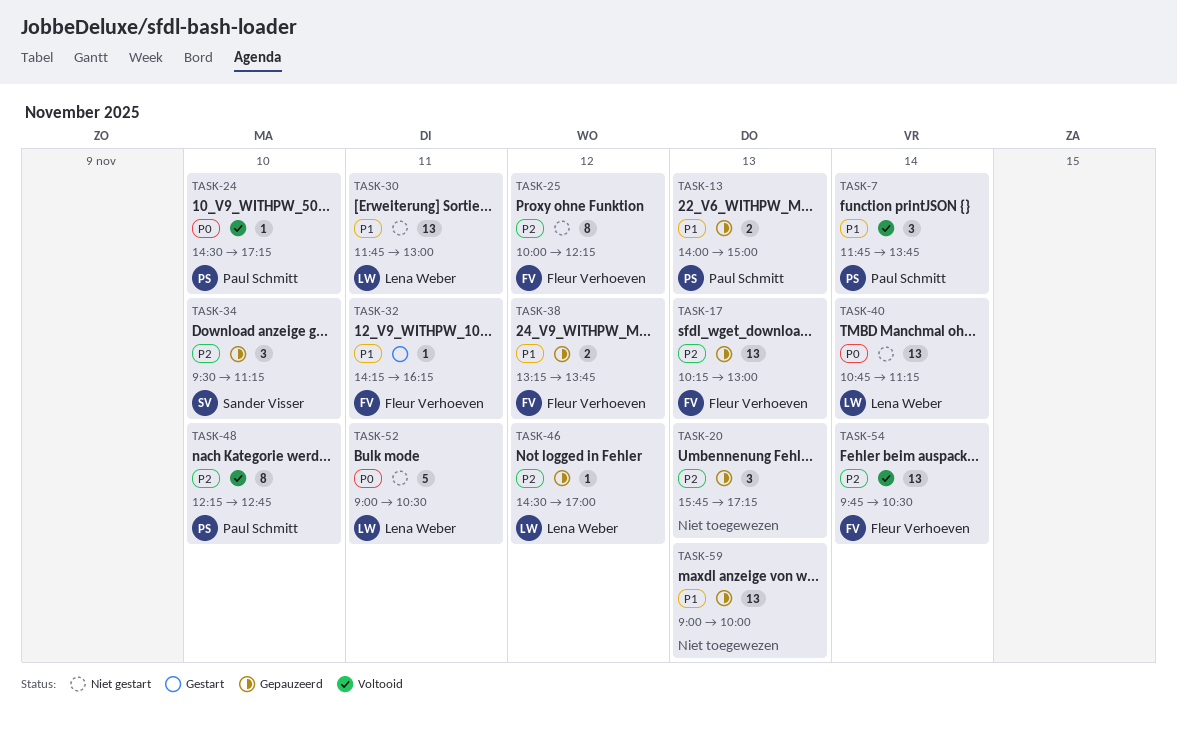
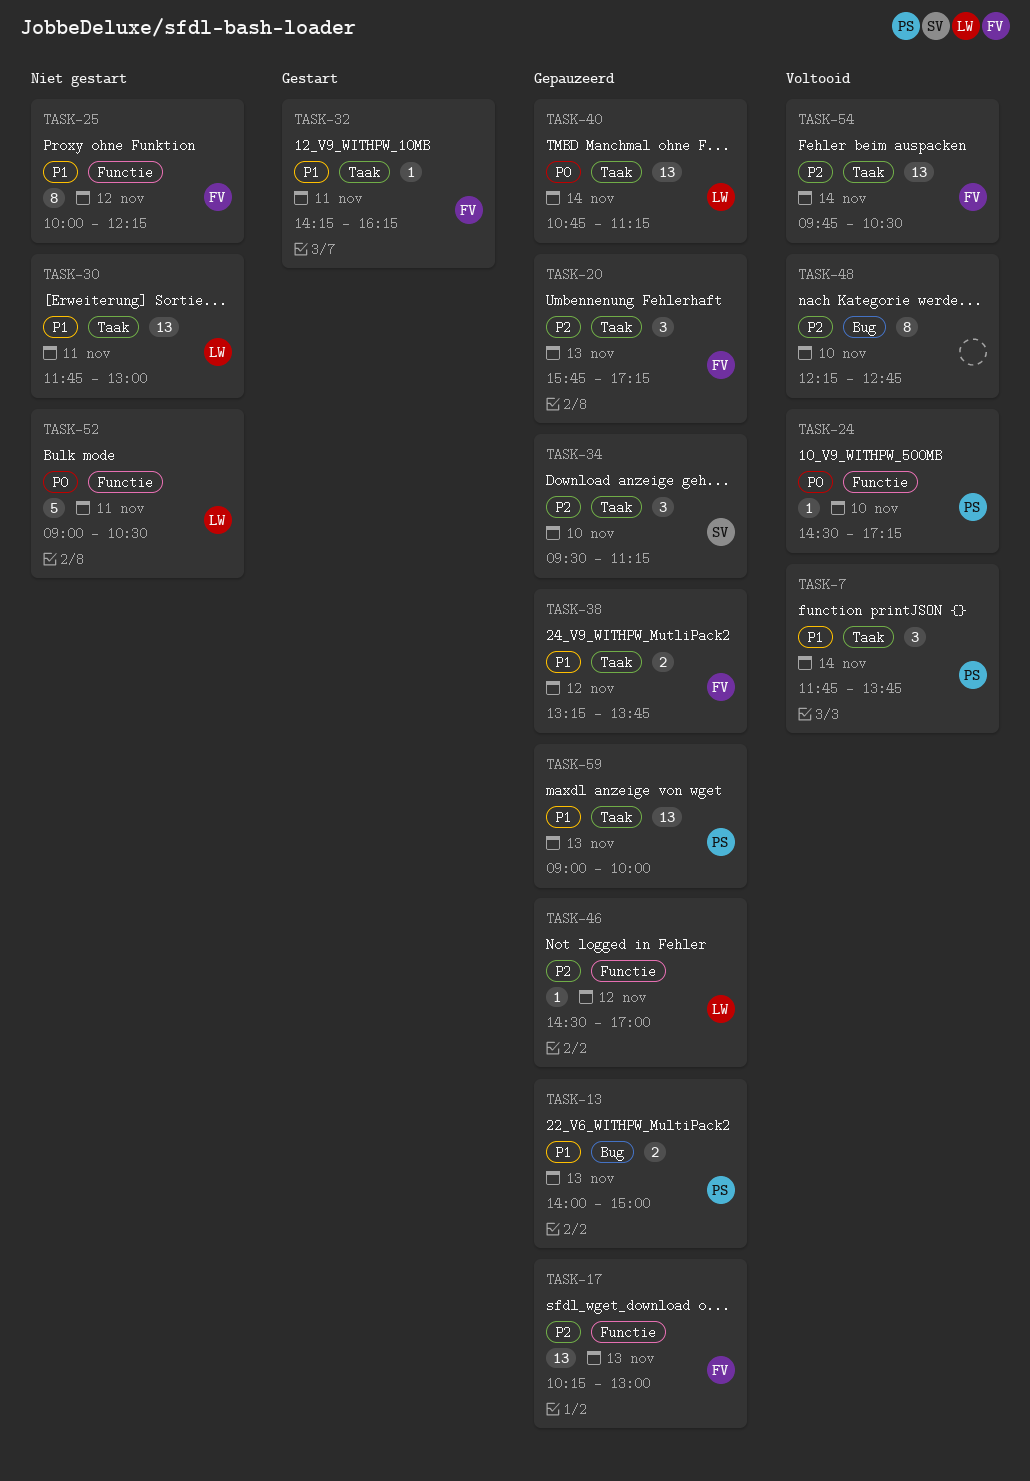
TASK-20, owner: none -> Fleur Verhoeven
TASK-25, priority: P2 -> P1
TASK-40, status: Niet gestart -> Gepauzeerd
TASK-48, owner: Paul Schmitt -> none
TASK-59, owner: none -> Paul Schmitt

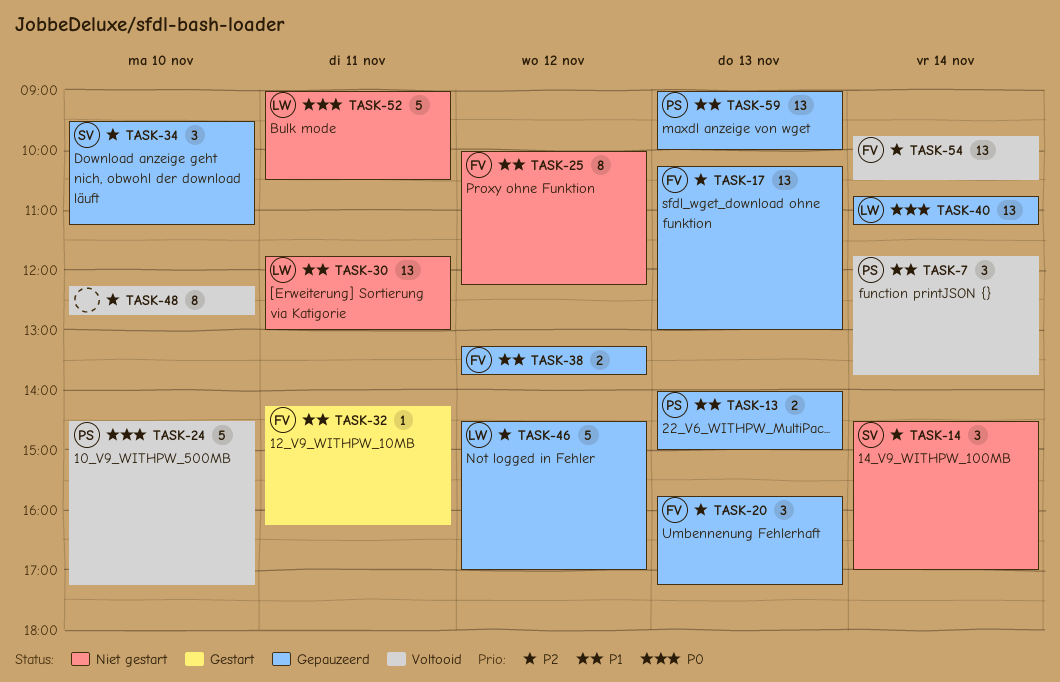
TASK-14: none -> present
TASK-24, estimate: 1 -> 5
TASK-46, estimate: 1 -> 5

